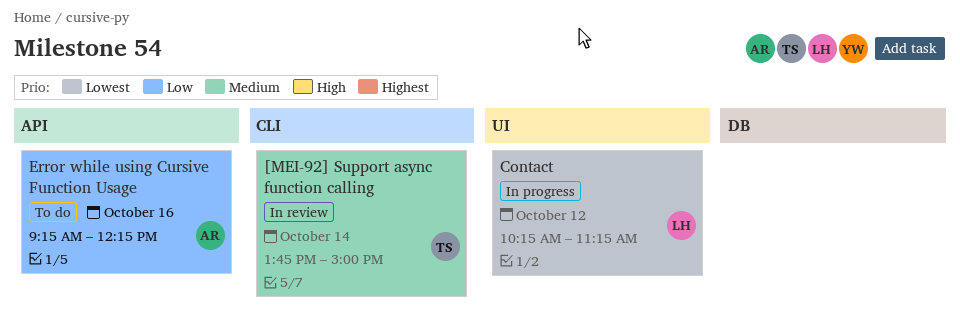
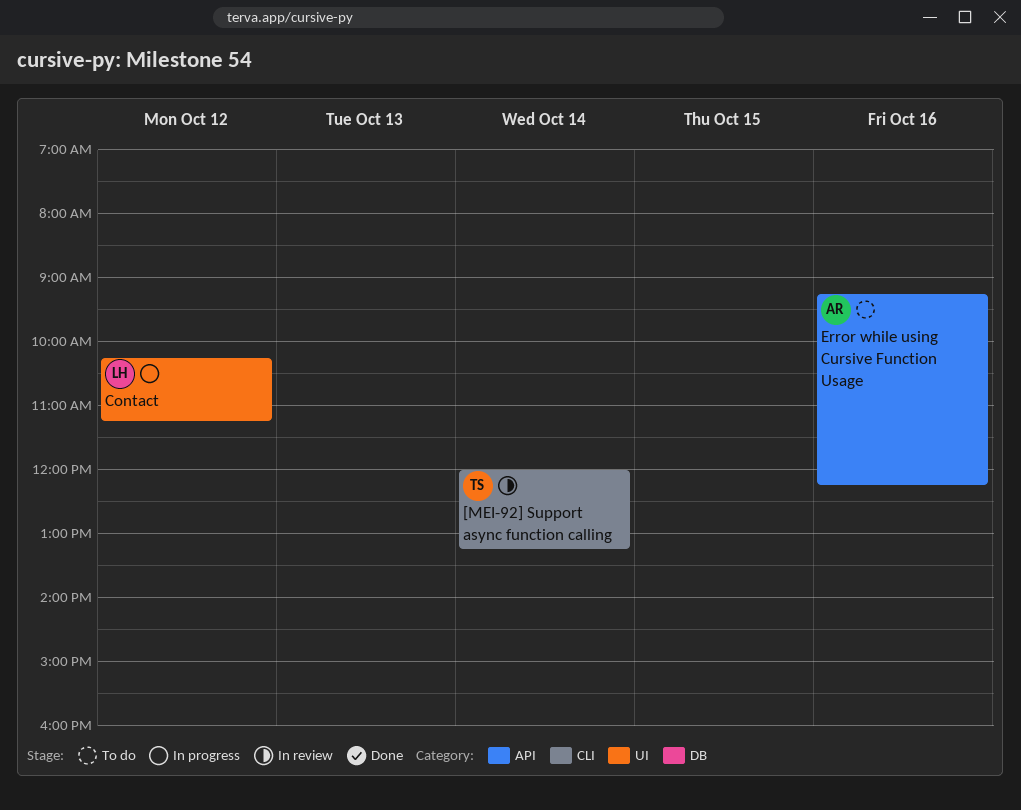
[MEI-92] Support async function calling, begins: 13:45 -> 12:00
[MEI-92] Support async function calling, ends: 15:00 -> 13:15

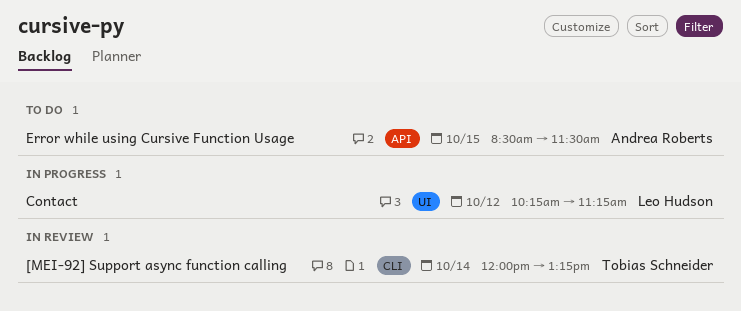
Error while using Cursive Function Usage, day: Oct 16 -> Oct 15
Error while using Cursive Function Usage, begins: 09:15 -> 08:30
Error while using Cursive Function Usage, ends: 12:15 -> 11:30

